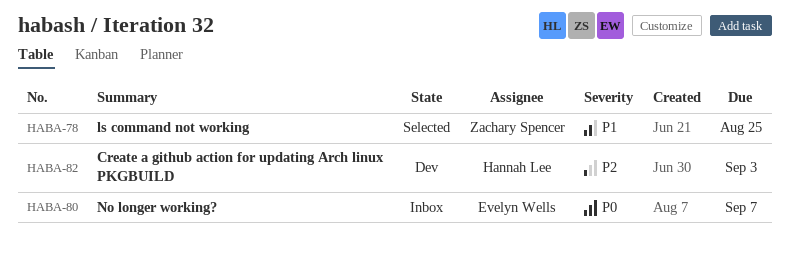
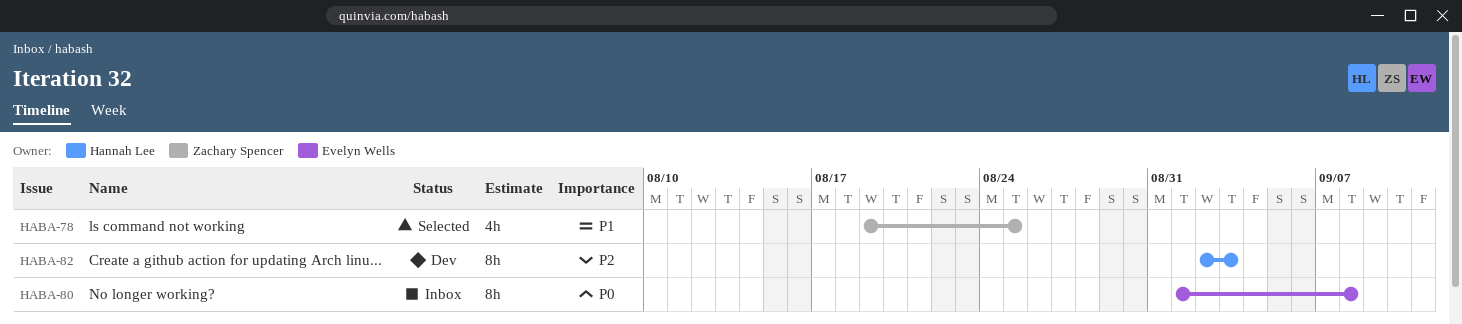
HABA-80, due: Sep 7 -> Sep 8

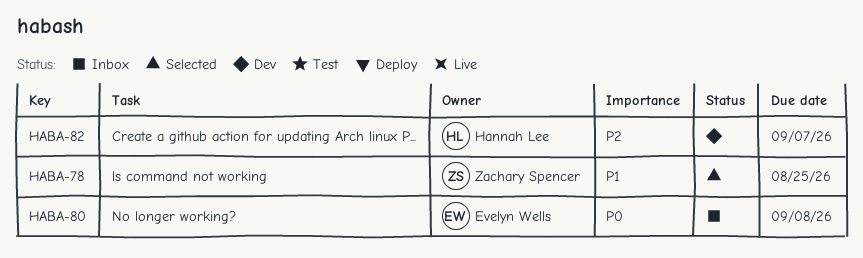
HABA-82, due: Sep 3 -> Sep 7

